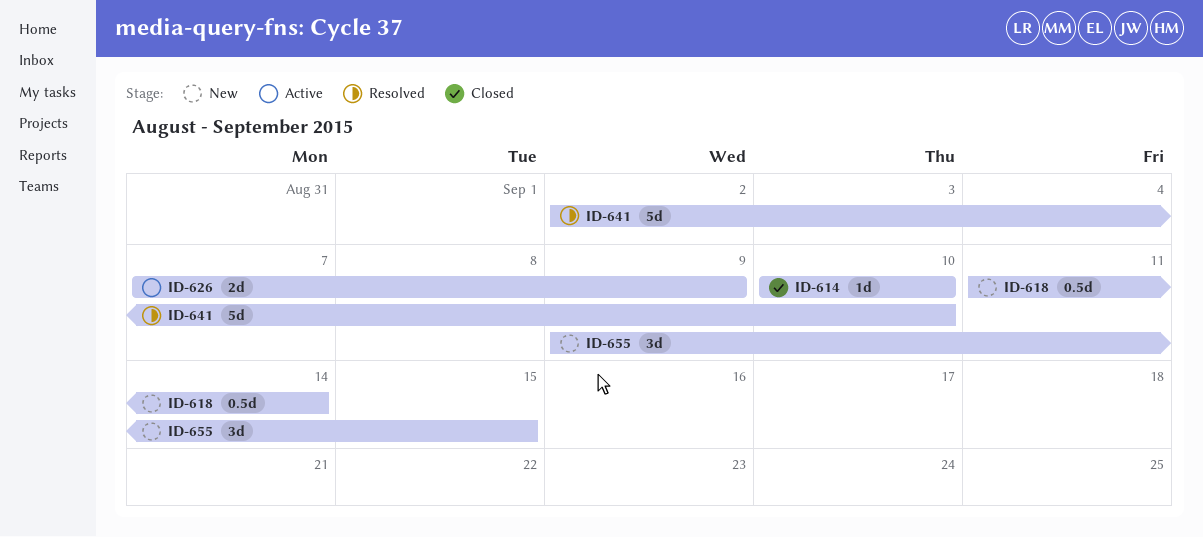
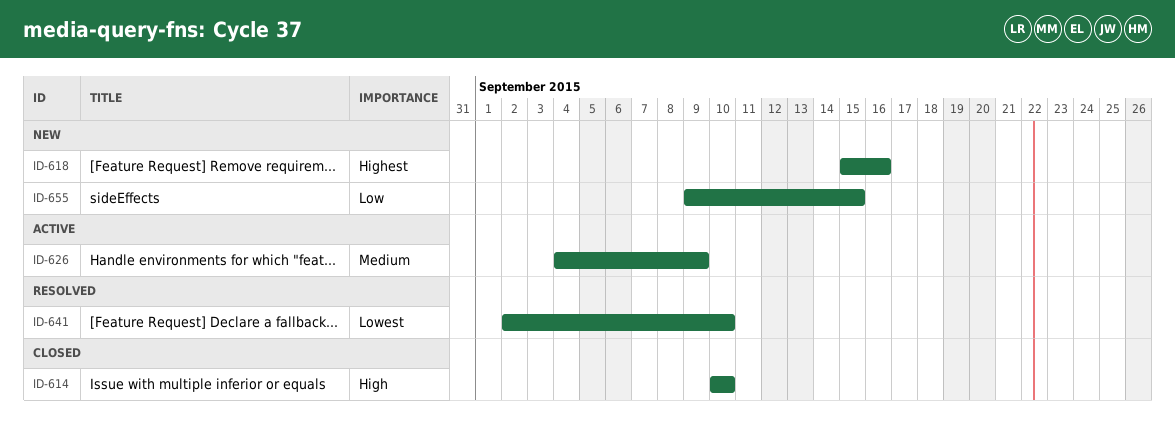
ID-618, start: Sep 11 -> Sep 15
ID-618, due: Sep 14 -> Sep 16
ID-626, start: Sep 7 -> Sep 4

